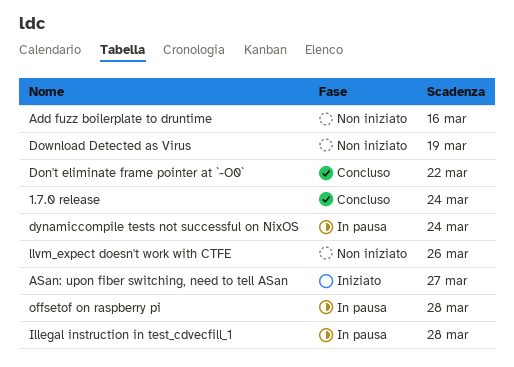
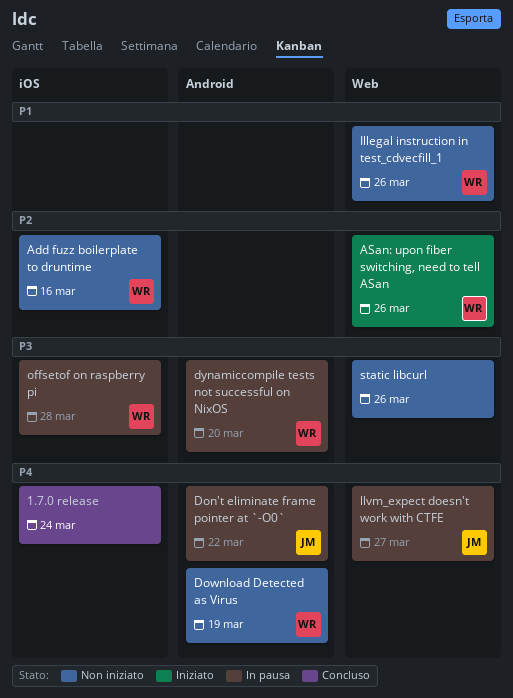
ASan: upon fiber switching, need to tell ASan, due: Mar 27 -> Mar 26
Don't eliminate frame pointer at `-O0`, status: Concluso -> In pausa
dynamiccompile tests not successful on NixOS, due: Mar 24 -> Mar 20
Illegal instruction in test_cdvecfill_1, status: In pausa -> Non iniziato
Illegal instruction in test_cdvecfill_1, due: Mar 28 -> Mar 26
llvm_expect doesn't work with CTFE, status: Non iniziato -> In pausa
llvm_expect doesn't work with CTFE, due: Mar 26 -> Mar 27
static libcurl: none -> present

